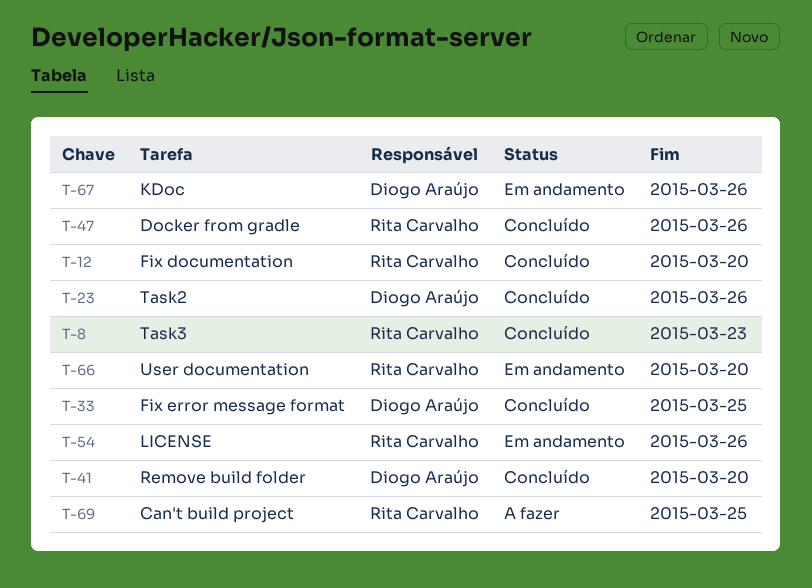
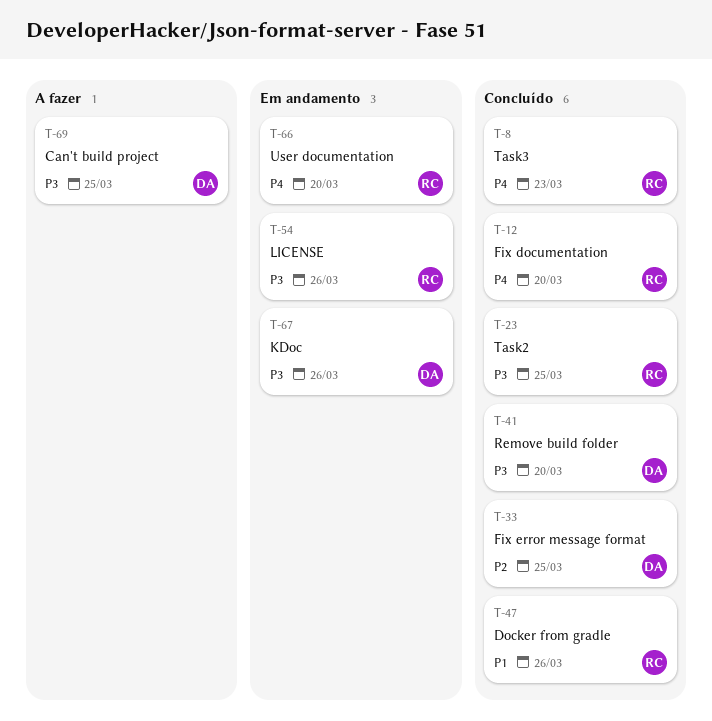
T-23, owner: Diogo Araújo -> Rita Carvalho
T-23, due: Mar 26 -> Mar 25
T-69, owner: Rita Carvalho -> Diogo Araújo

